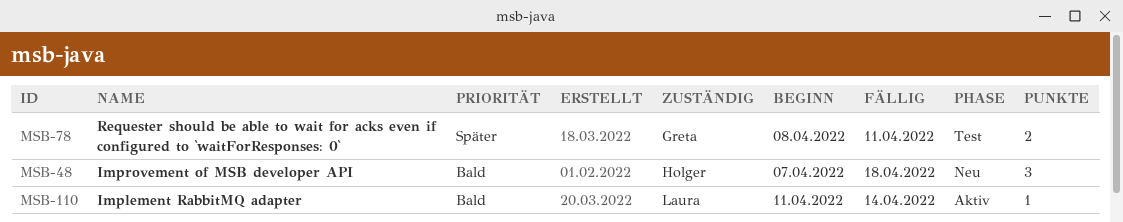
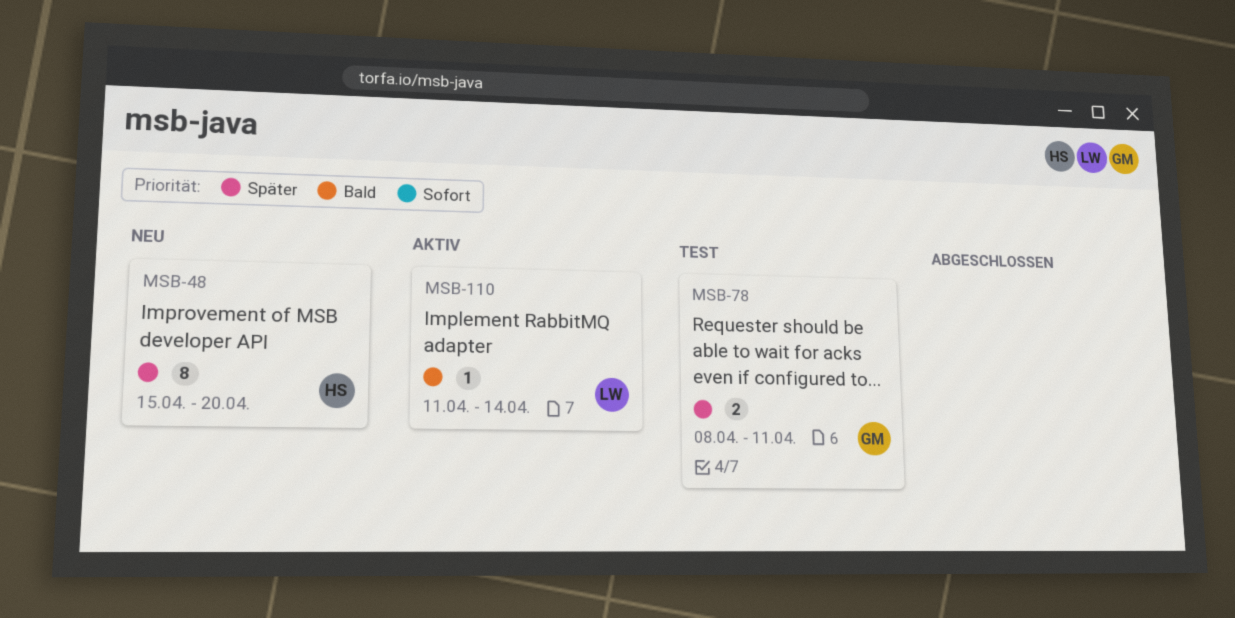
MSB-48, priority: Bald -> Später
MSB-48, estimate: 3 -> 8
MSB-48, start: Apr 7 -> Apr 15
MSB-48, due: Apr 18 -> Apr 20

